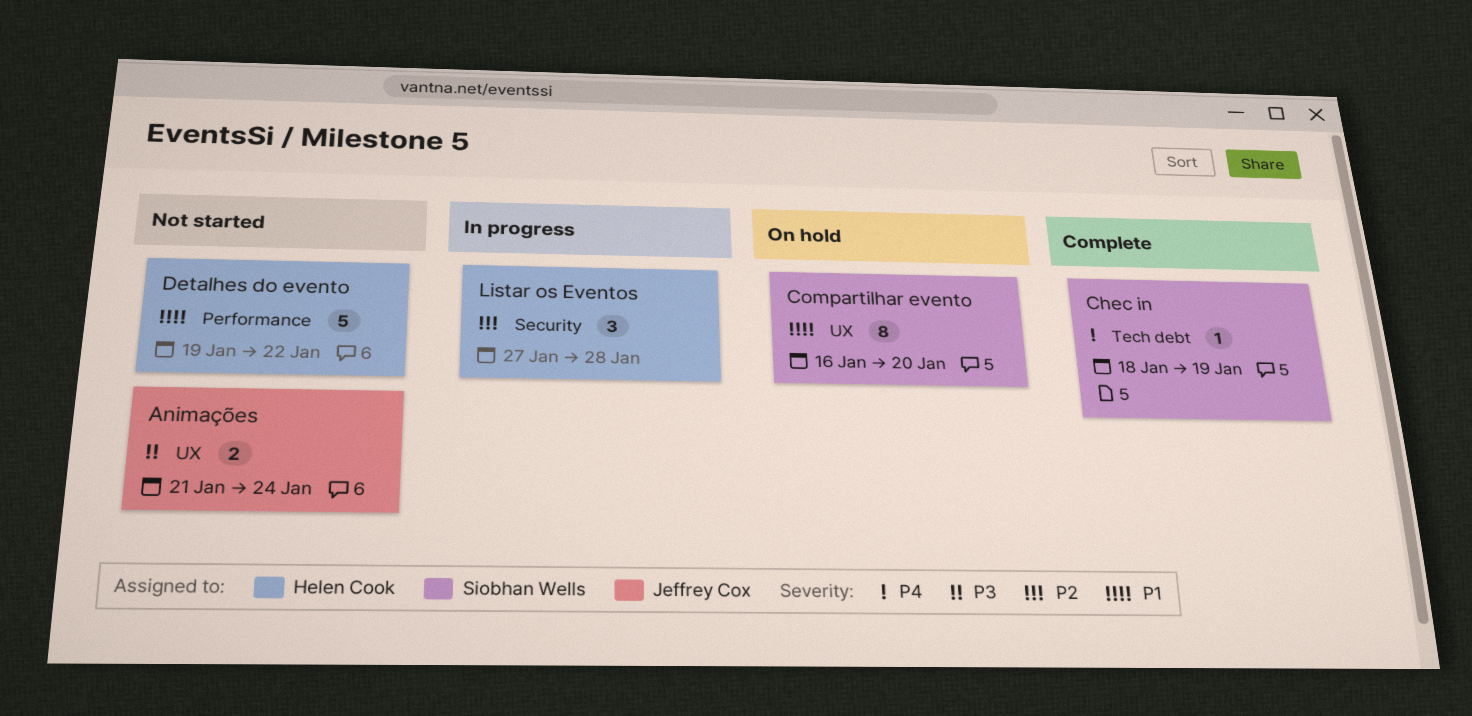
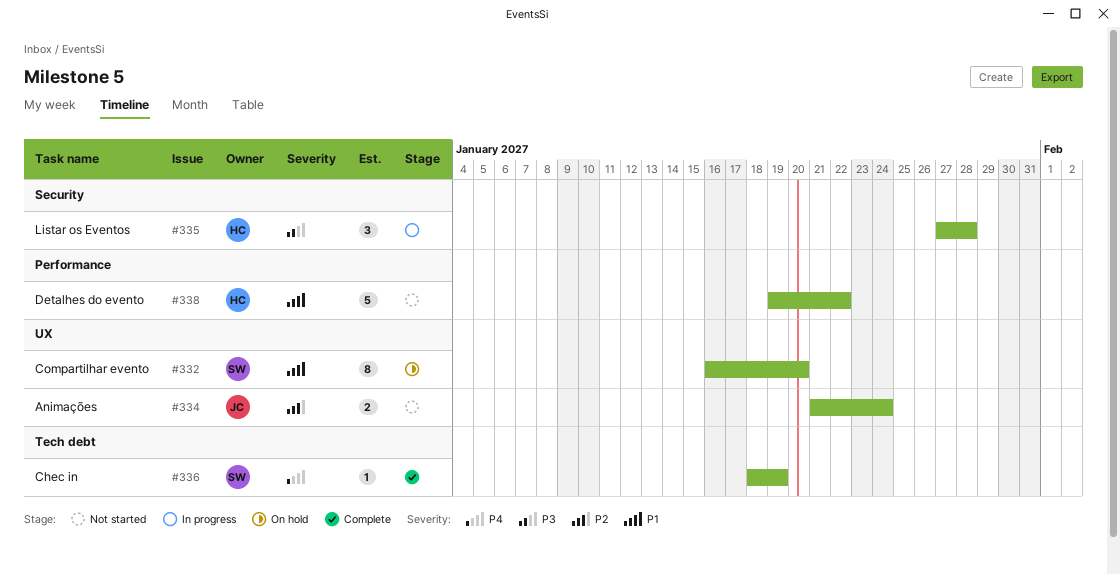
Animações, priority: P3 -> P2
Listar os Eventos, priority: P2 -> P3

